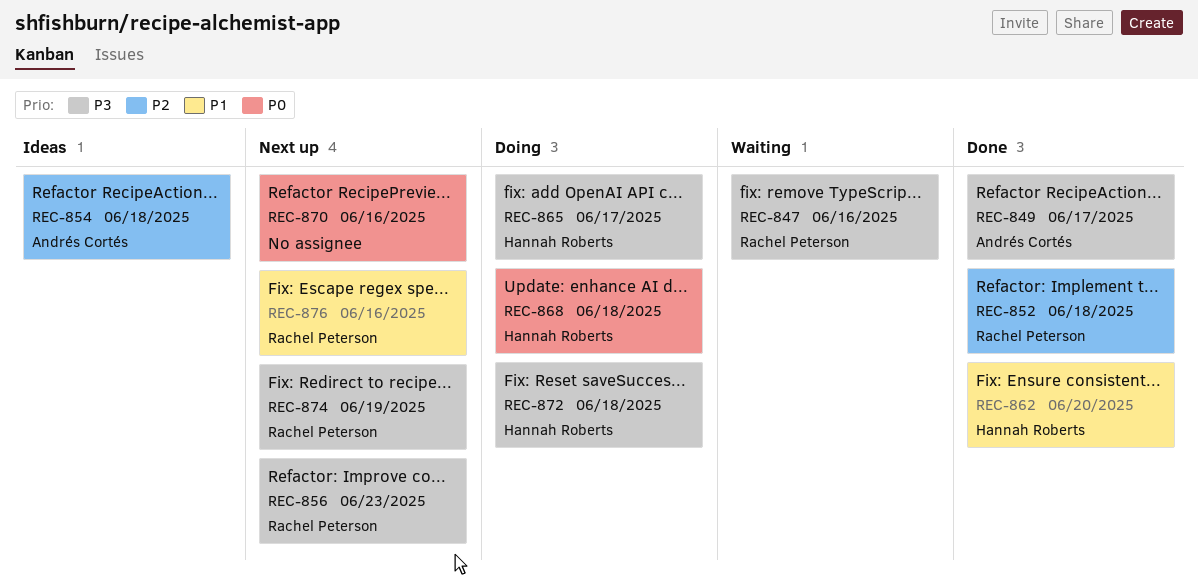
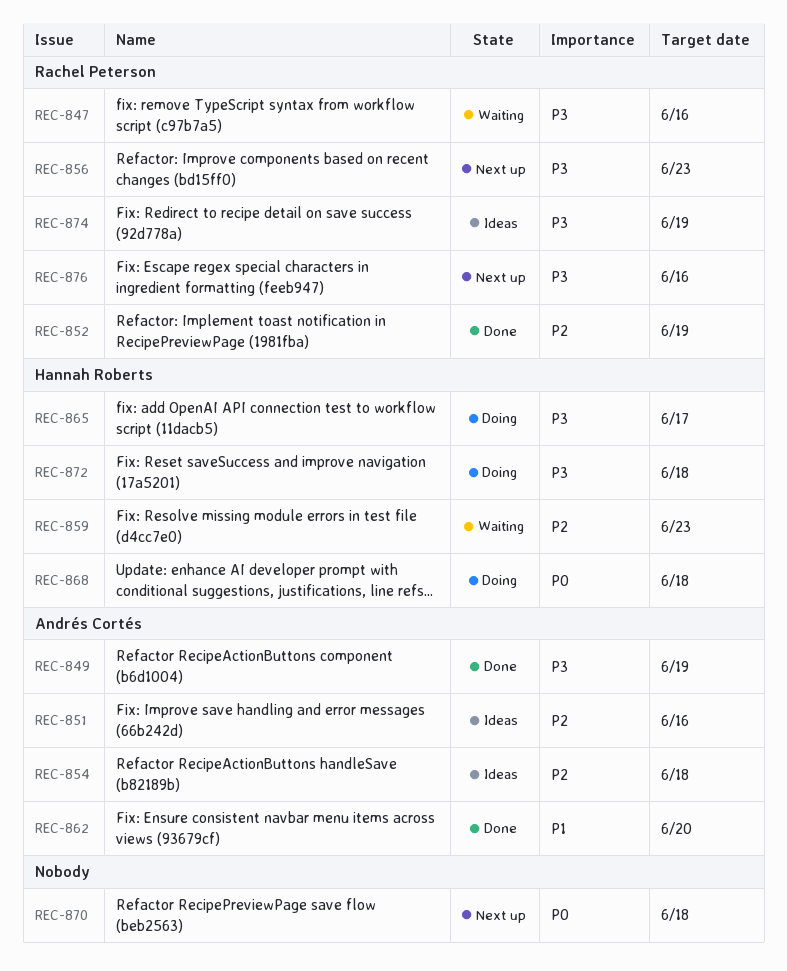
REC-849, due: Jun 17 -> Jun 19
REC-851: none -> present
REC-852, due: Jun 18 -> Jun 19
REC-859: none -> present
REC-862, owner: Hannah Roberts -> Andrés Cortés
REC-870, due: Jun 16 -> Jun 18
REC-874, status: Next up -> Ideas
REC-876, priority: P1 -> P3

